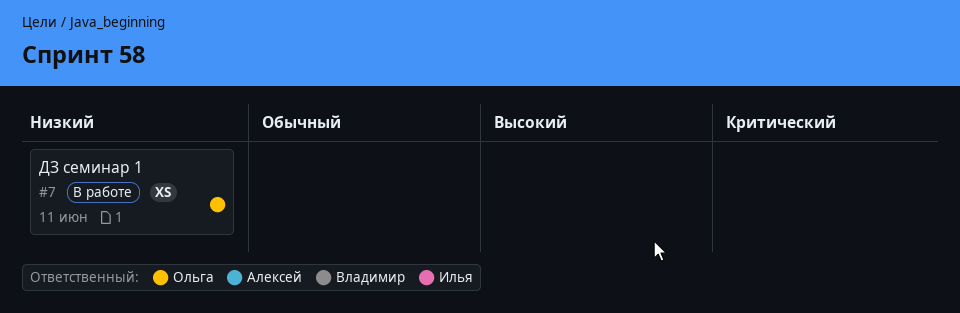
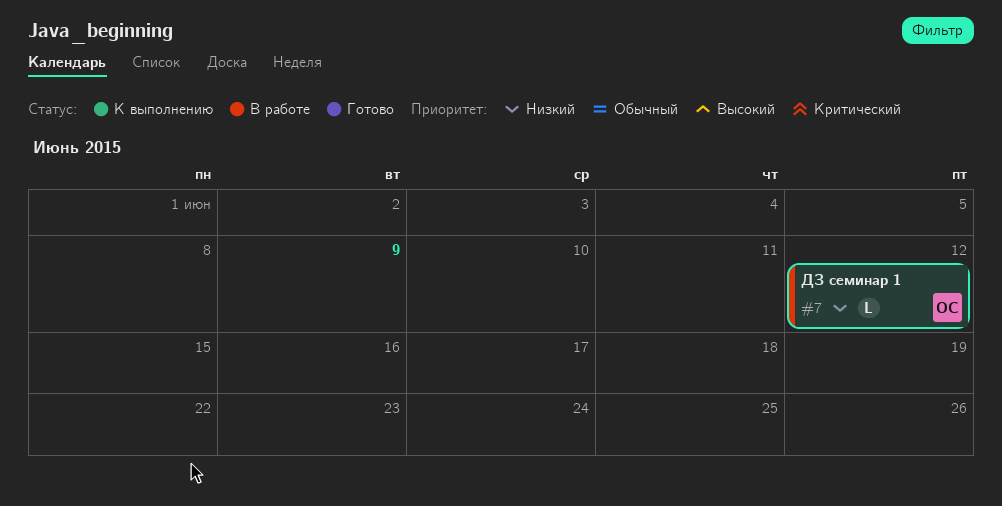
#7, estimate: XS -> L
#7, due: Jun 11 -> Jun 12

